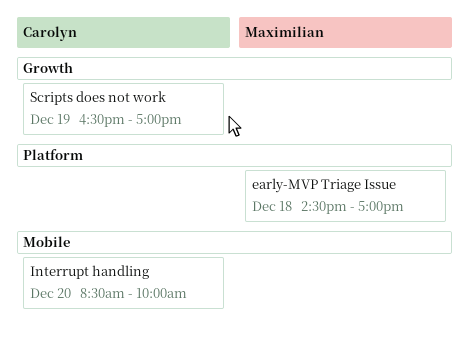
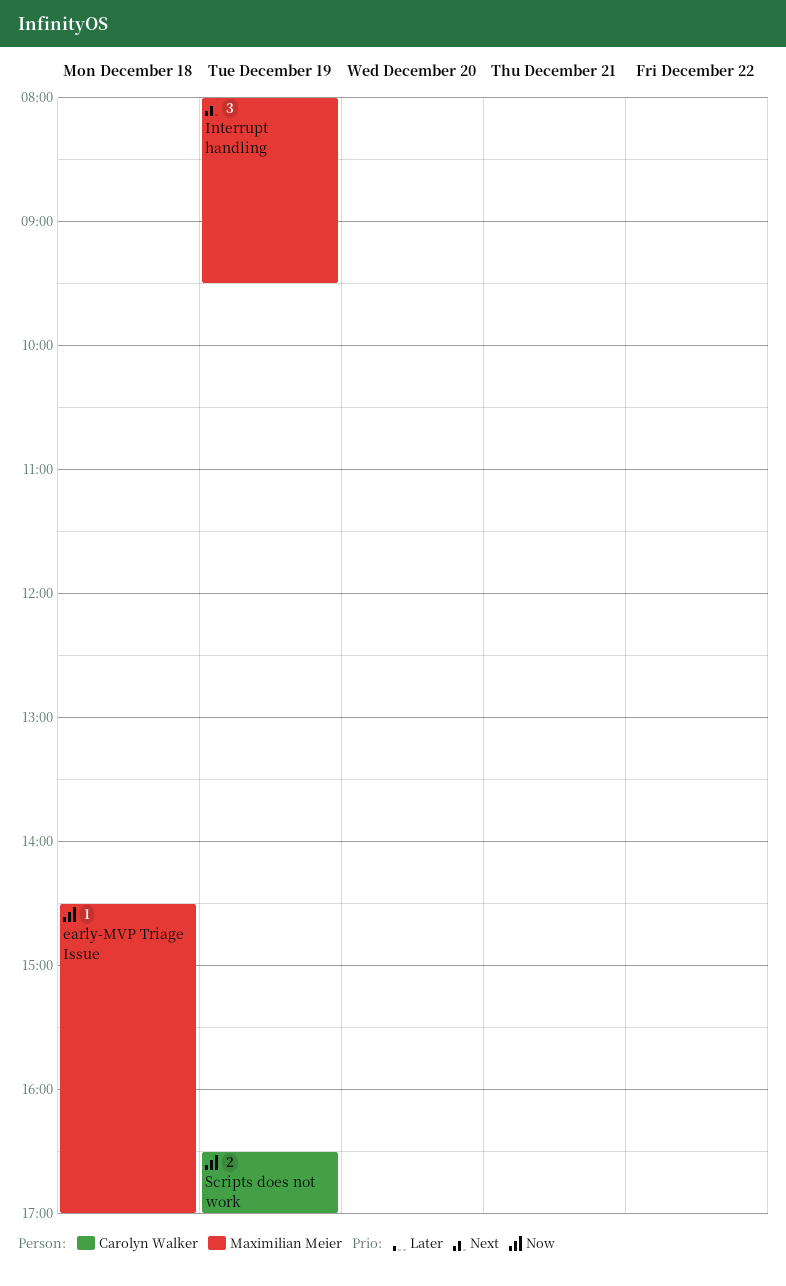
Interrupt handling, owner: Carolyn Walker -> Maximilian Meier
Interrupt handling, day: Dec 20 -> Dec 19
Interrupt handling, begins: 08:30 -> 08:00
Interrupt handling, ends: 10:00 -> 09:30

